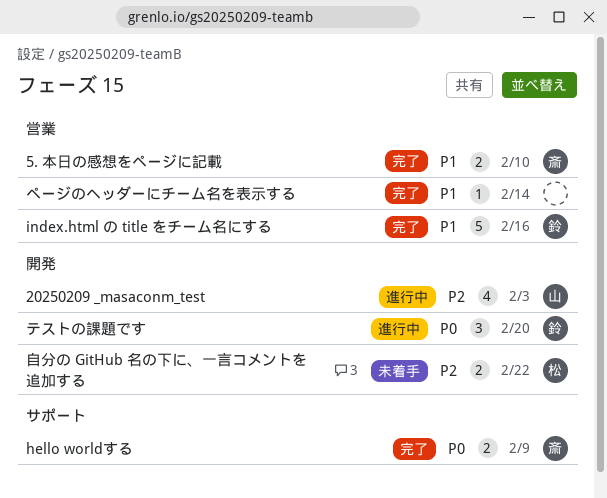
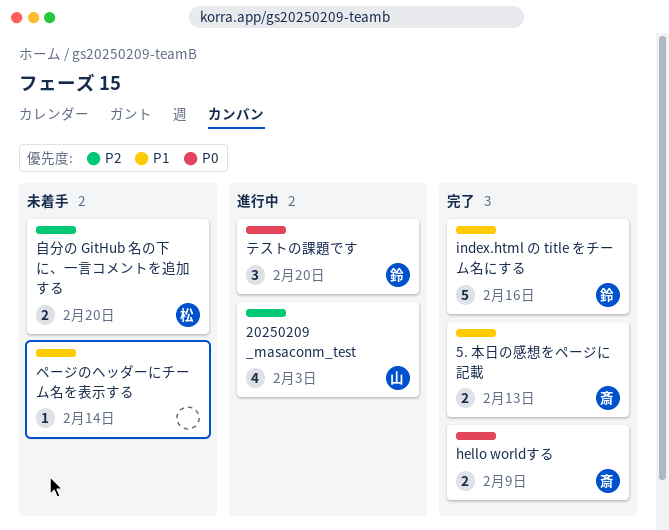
5. 本日の感想をページに記載, due: Feb 10 -> Feb 13
ページのヘッダーにチーム名を表示する, status: 完了 -> 未着手
自分の GitHub 名の下に、一言コメントを追加する, due: Feb 22 -> Feb 20

